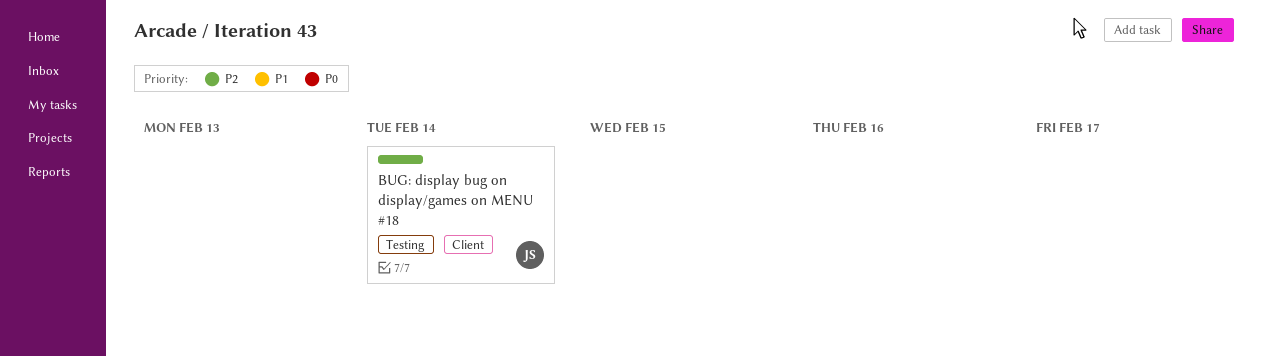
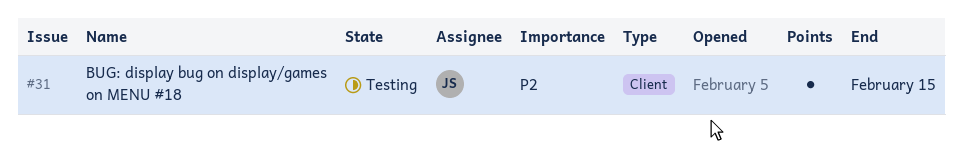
BUG: display bug on display/games on MENU #18, due: Feb 14 -> Feb 15

